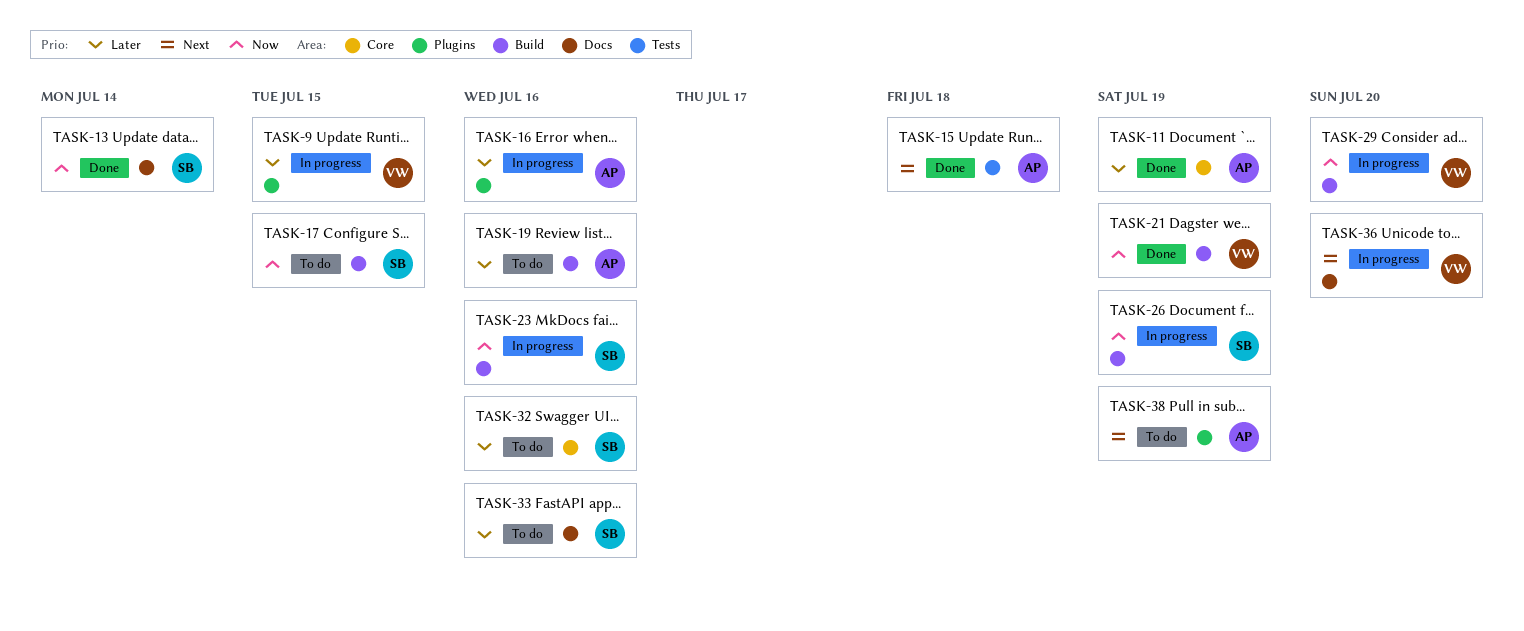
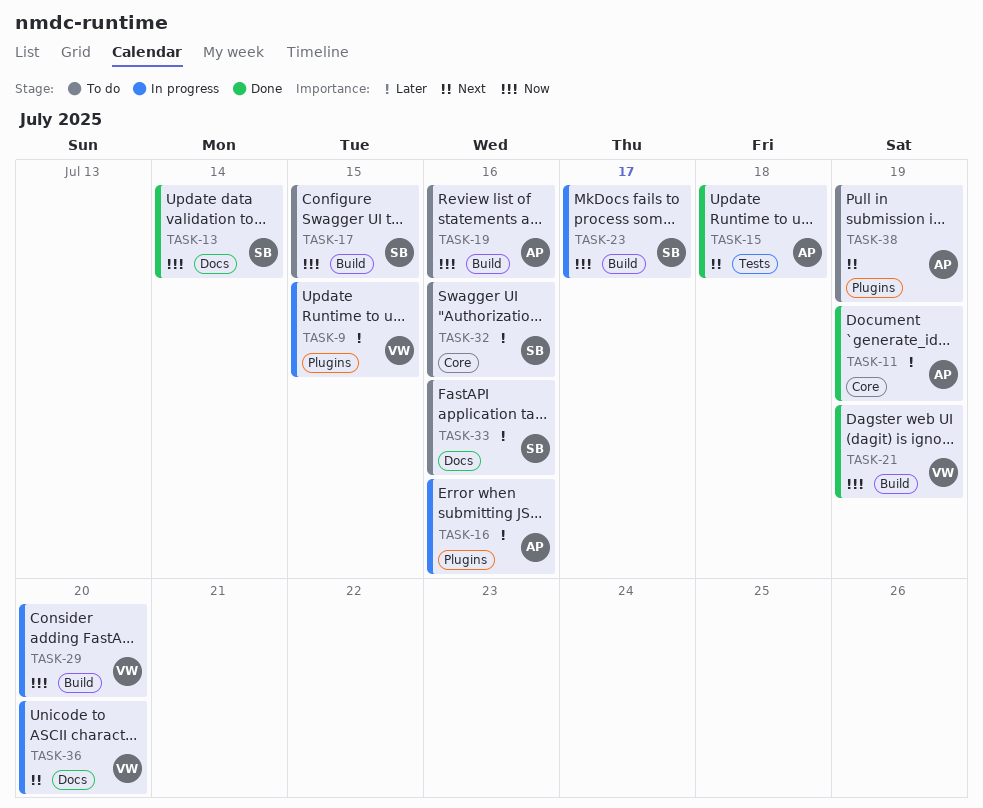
TASK-19, priority: Later -> Now
TASK-23, due: Jul 16 -> Jul 17
TASK-26: present -> none

